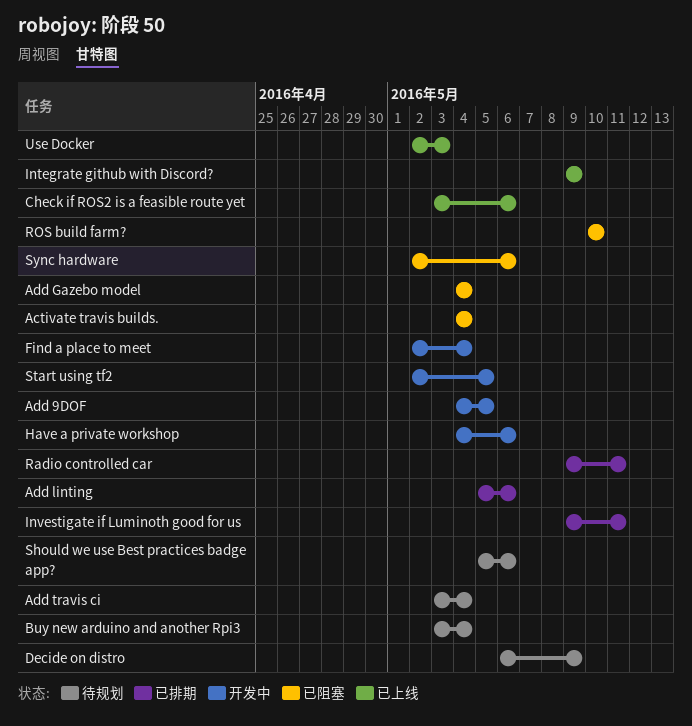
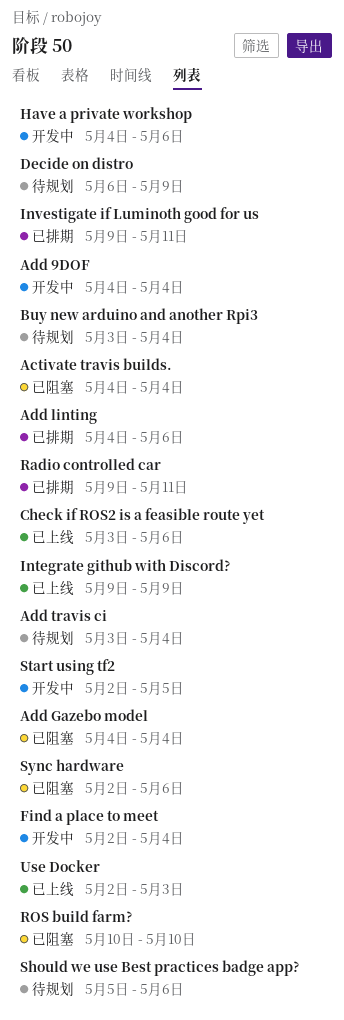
Add 9DOF, due: May 5 -> May 4
Add linting, start: May 5 -> May 4

